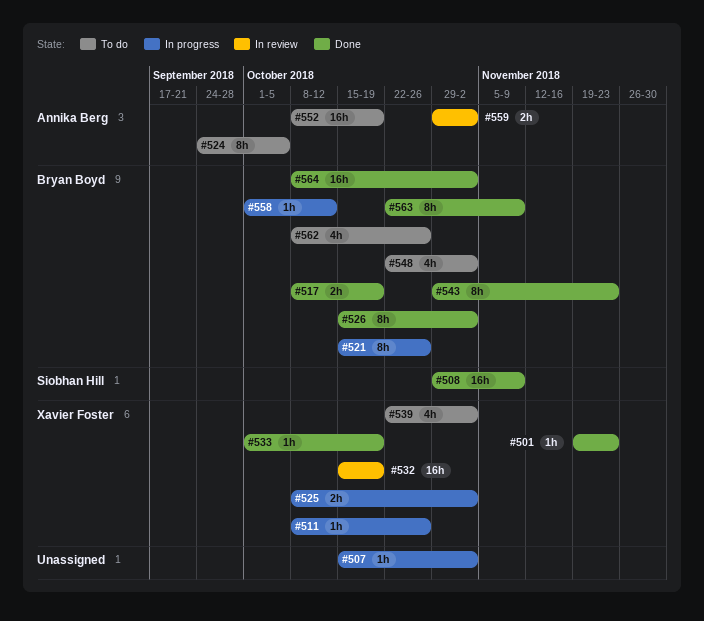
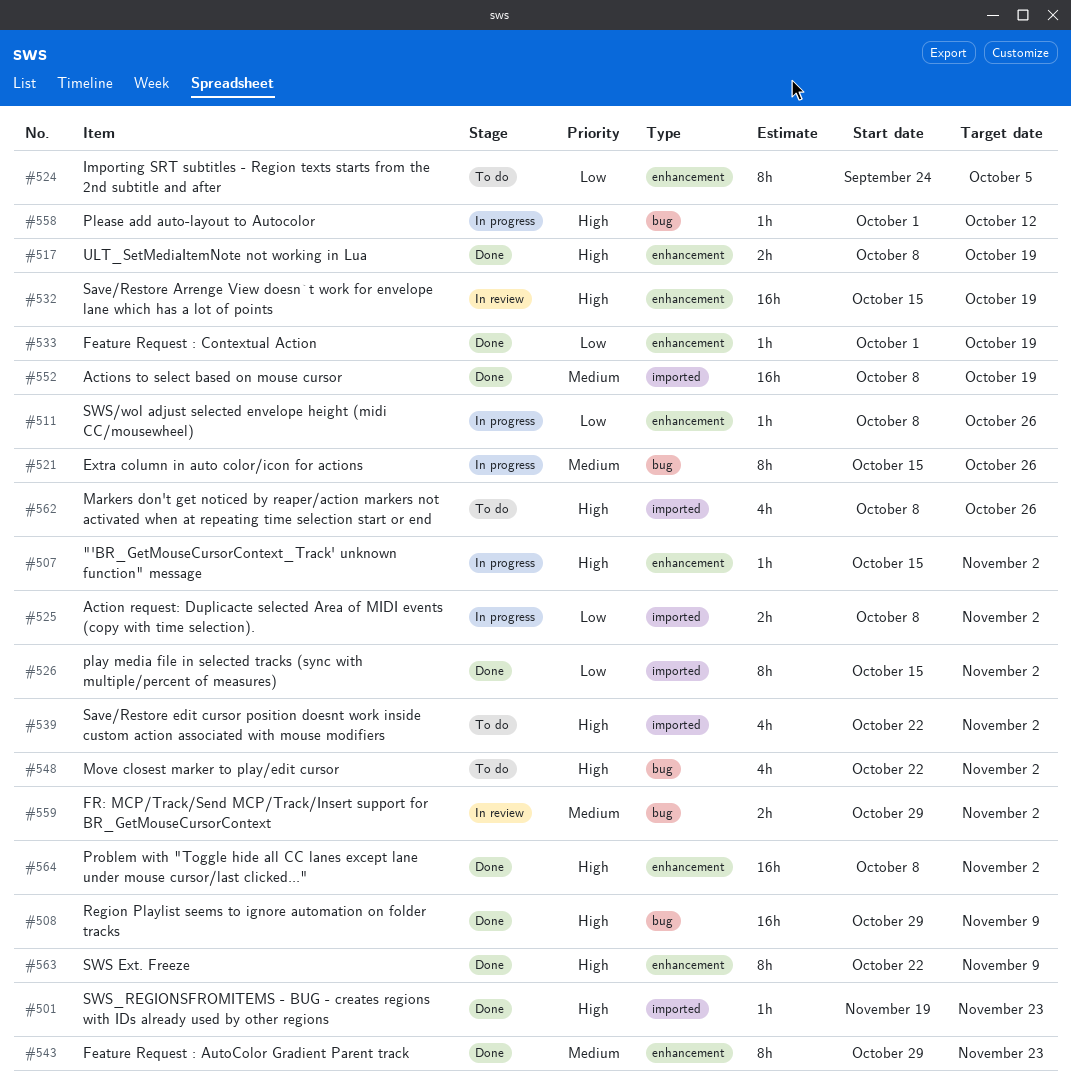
#552, status: To do -> Done

